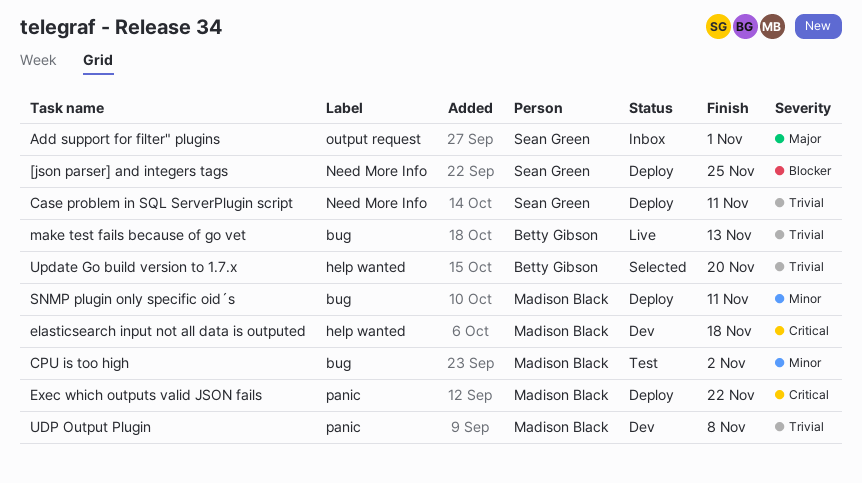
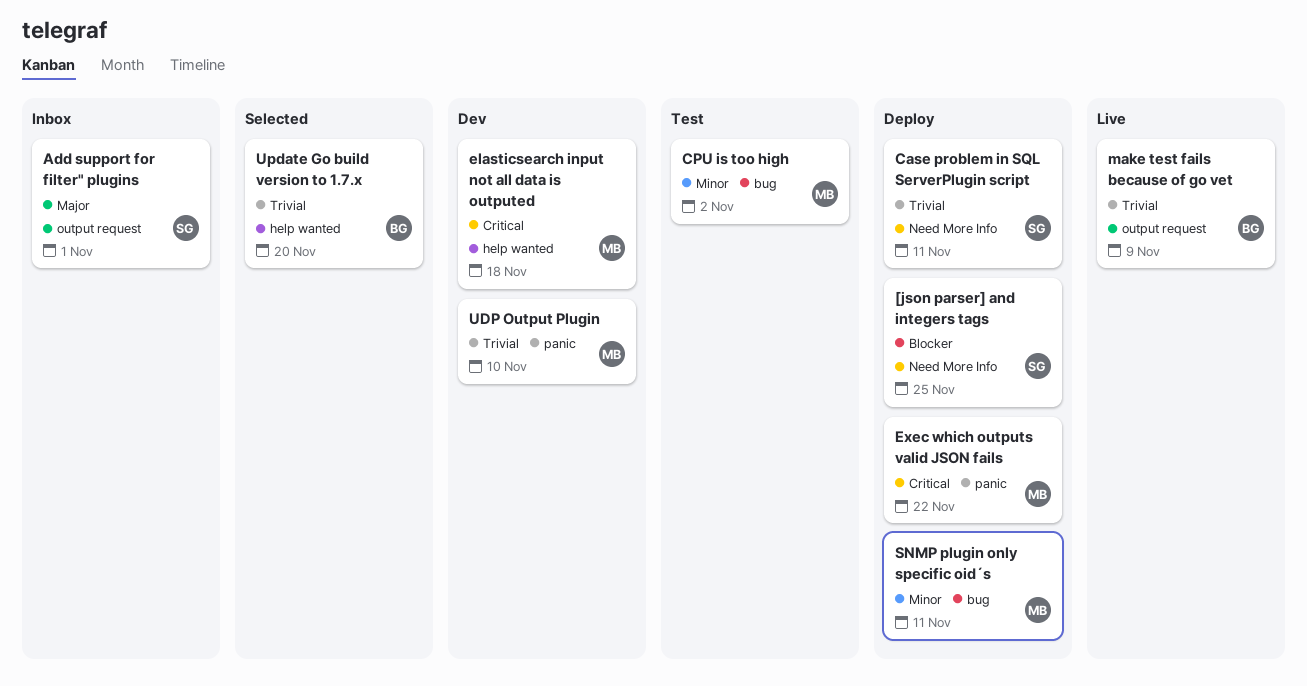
make test fails because of go vet, label: bug -> output request
make test fails because of go vet, due: Nov 13 -> Nov 9
UDP Output Plugin, due: Nov 8 -> Nov 10

